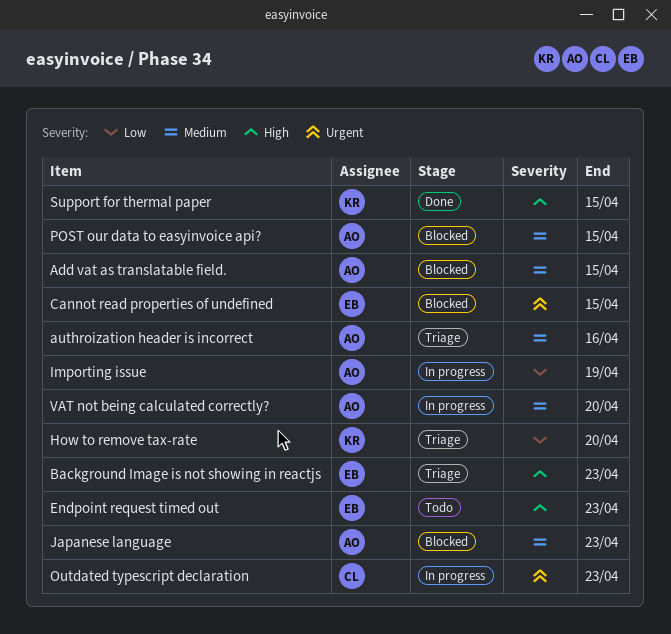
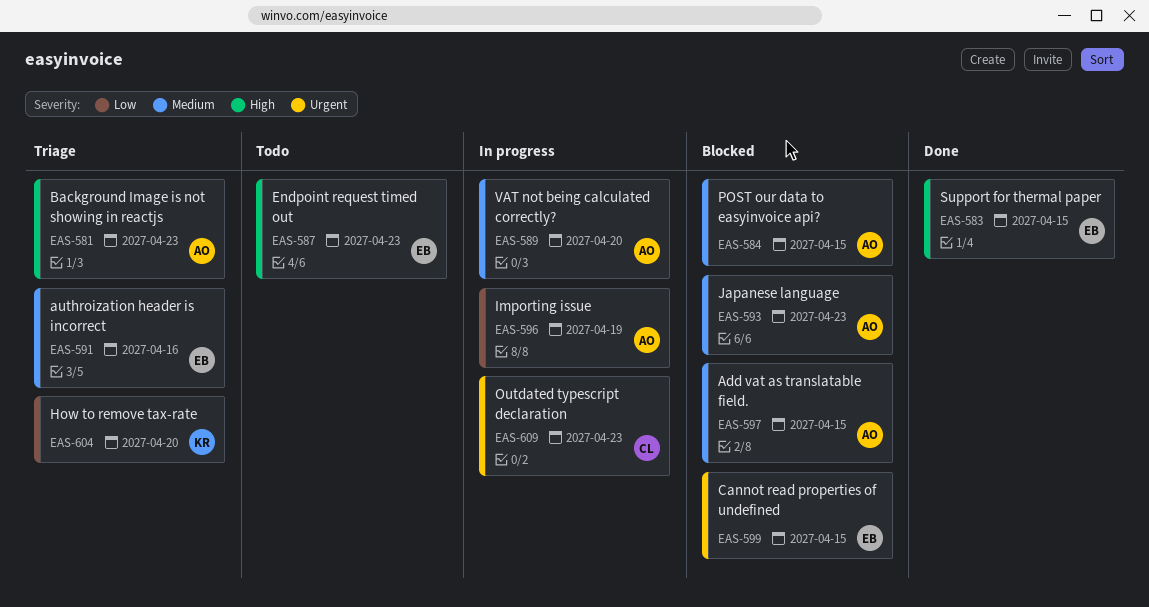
authroization header is incorrect, owner: AO -> EB
Background Image is not showing in reactjs, owner: EB -> AO
Support for thermal paper, owner: KR -> EB

